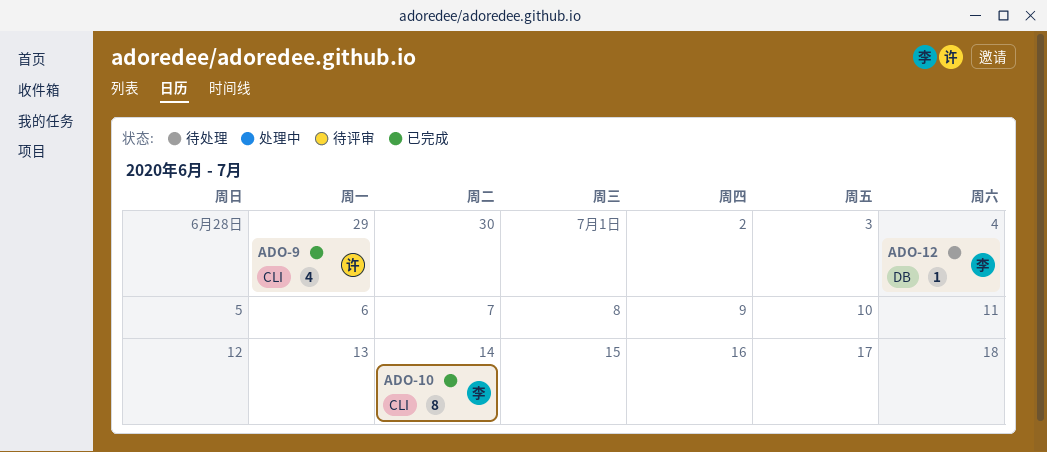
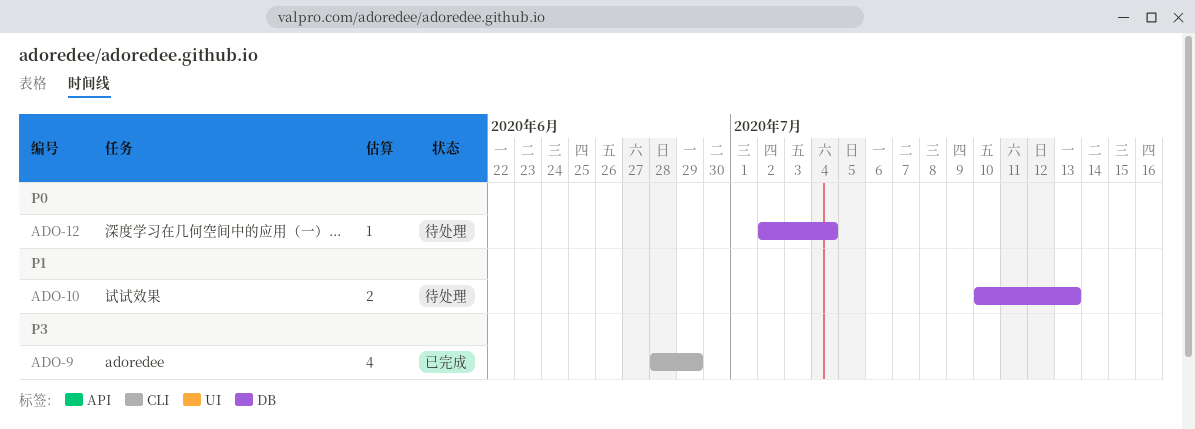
ADO-10, status: 已完成 -> 待处理
ADO-10, label: CLI -> DB
ADO-10, estimate: 8 -> 2
ADO-10, due: Jul 14 -> Jul 13

